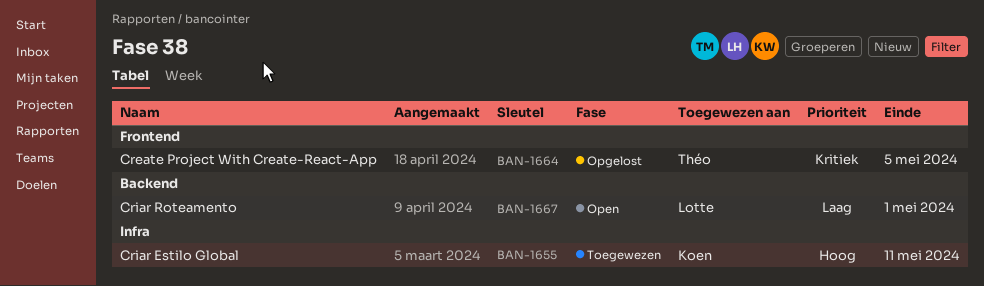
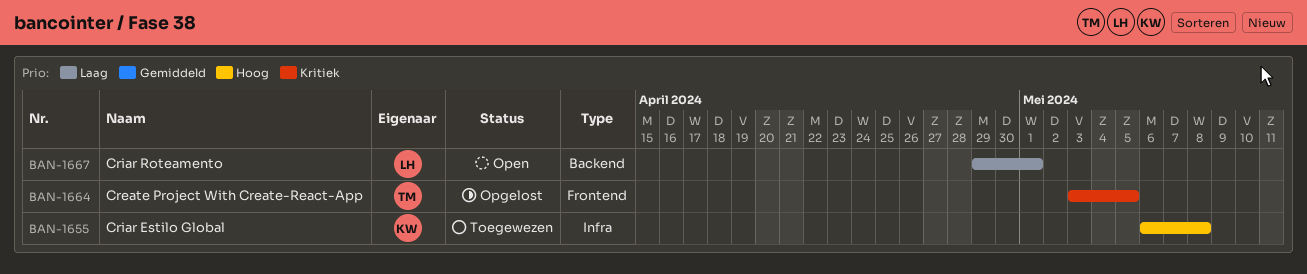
BAN-1655, due: May 11 -> May 8

